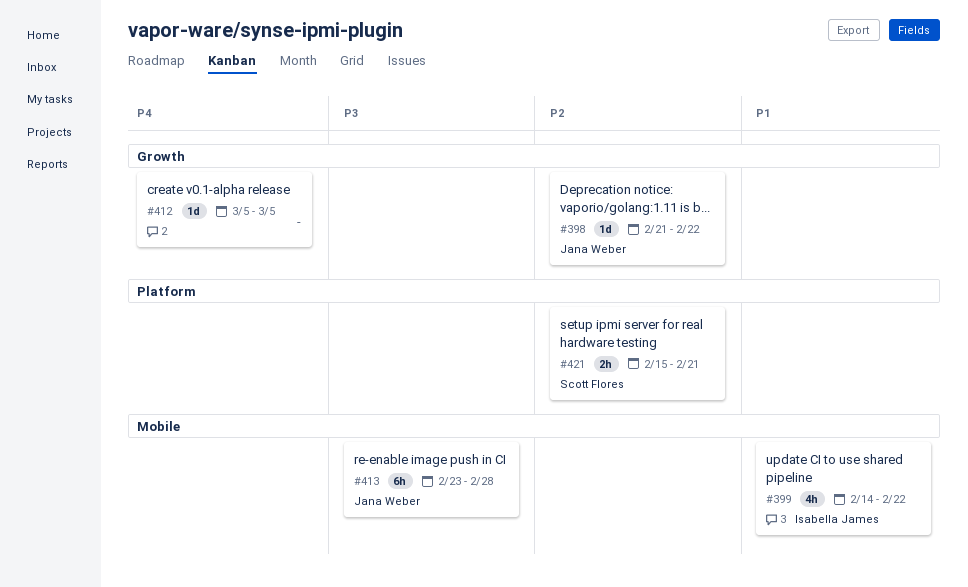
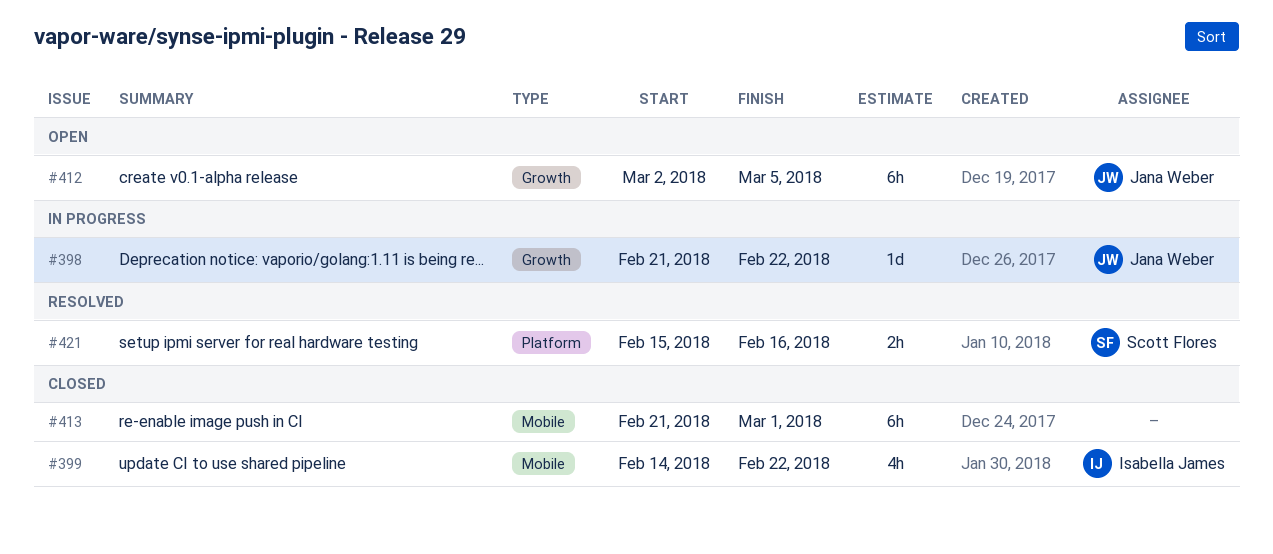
#412, owner: none -> Jana Weber
#412, estimate: 1d -> 6h
#412, start: Mar 5 -> Mar 2
#413, owner: Jana Weber -> none
#413, start: Feb 23 -> Feb 21
#413, due: Feb 28 -> Mar 1
#421, due: Feb 21 -> Feb 16

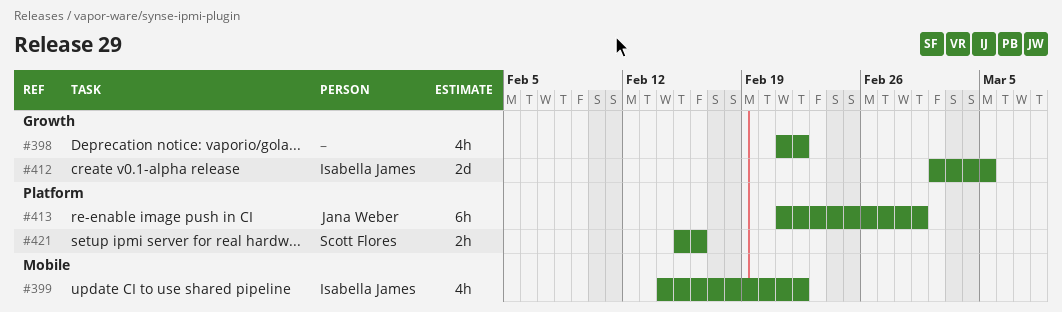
#398, owner: Jana Weber -> none
#398, estimate: 1d -> 4h
#412, owner: Jana Weber -> Isabella James
#412, estimate: 6h -> 2d
#413, owner: none -> Jana Weber
#413, label: Mobile -> Platform

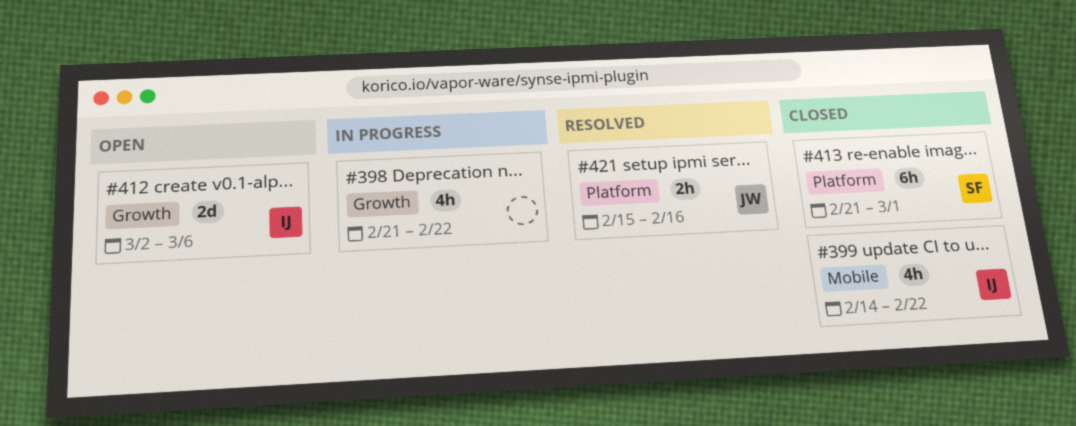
#412, due: Mar 5 -> Mar 6
#413, owner: Jana Weber -> Scott Flores
#421, owner: Scott Flores -> Jana Weber

